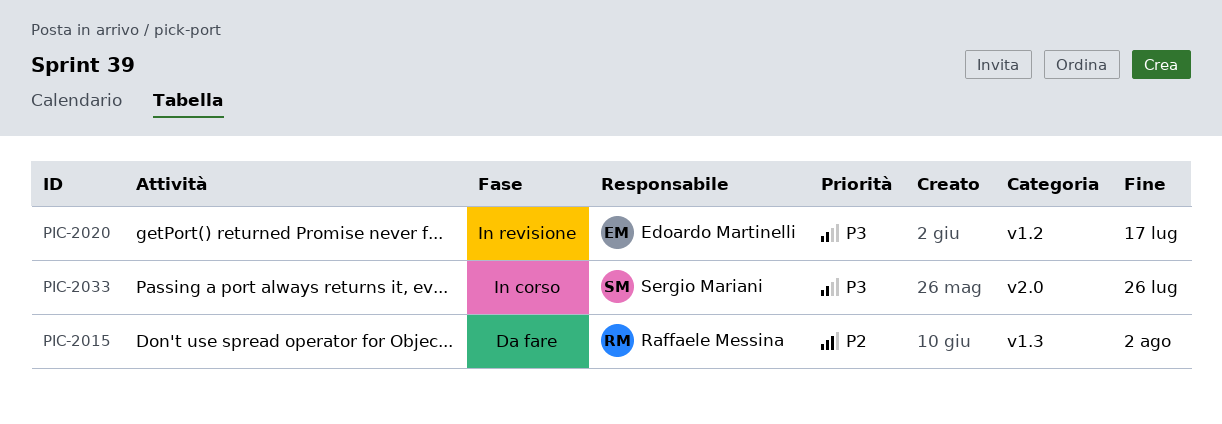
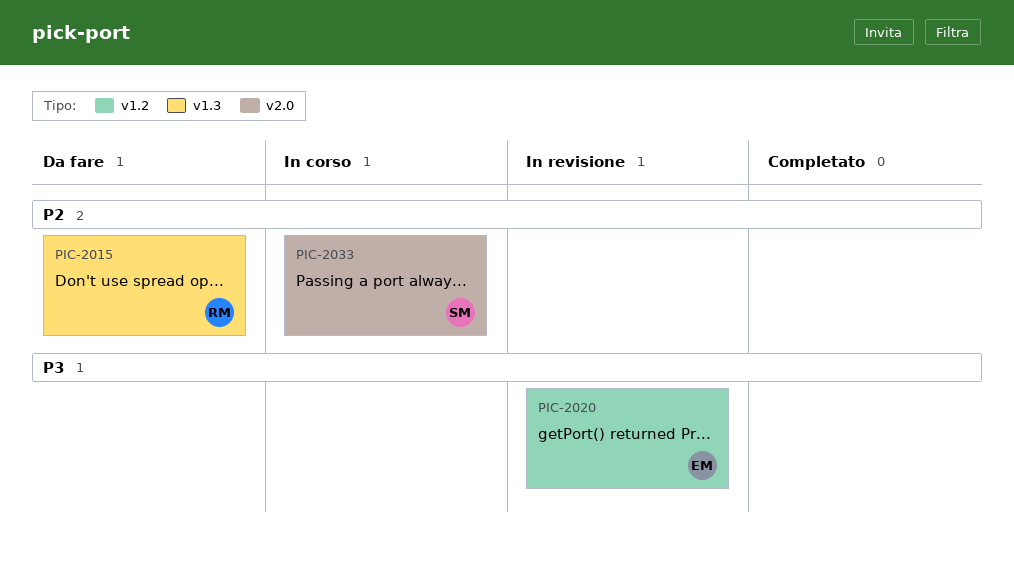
PIC-2033, priority: P3 -> P2

